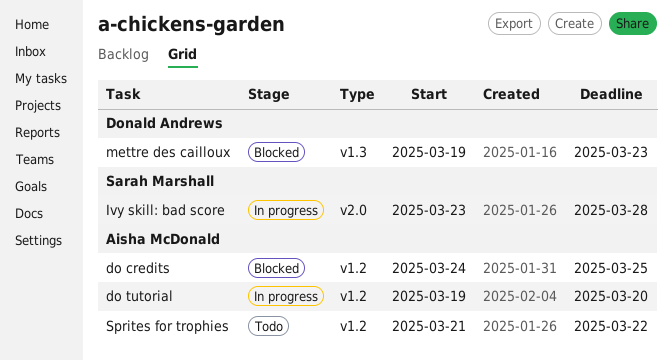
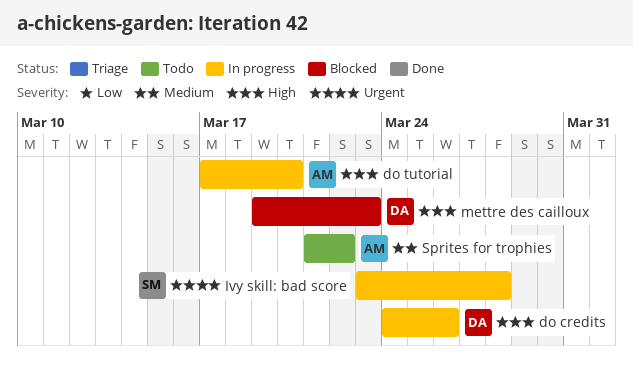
do credits, status: Blocked -> In progress
do credits, owner: Aisha McDonald -> Donald Andrews
do credits, due: Mar 25 -> Mar 26
do tutorial, start: Mar 19 -> Mar 17

